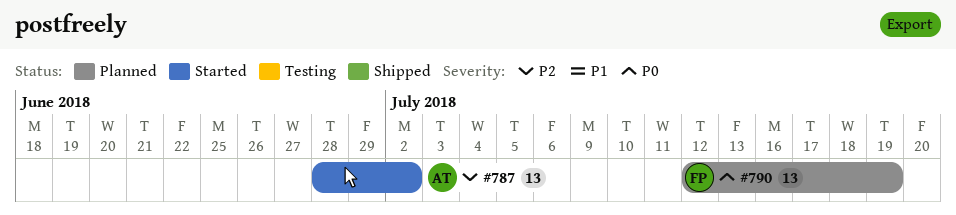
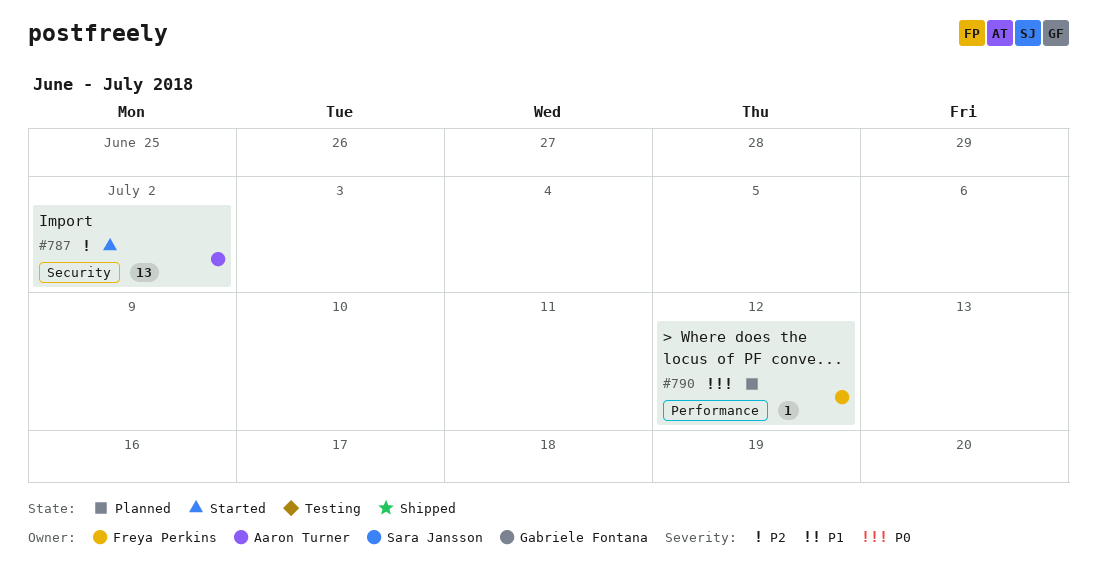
#790, estimate: 13 -> 1
#790, due: Jul 19 -> Jul 12

